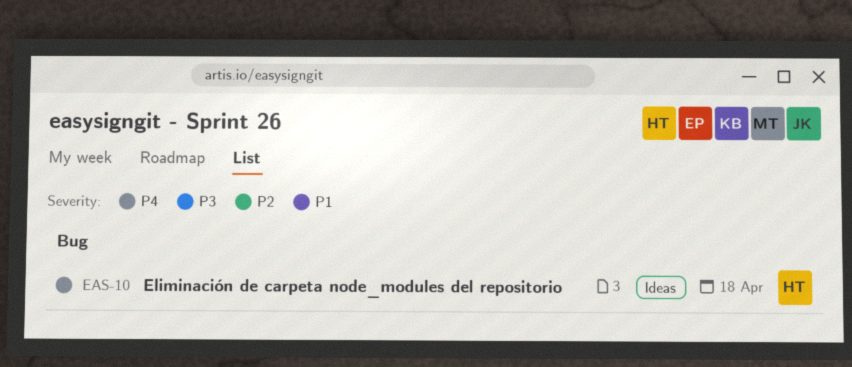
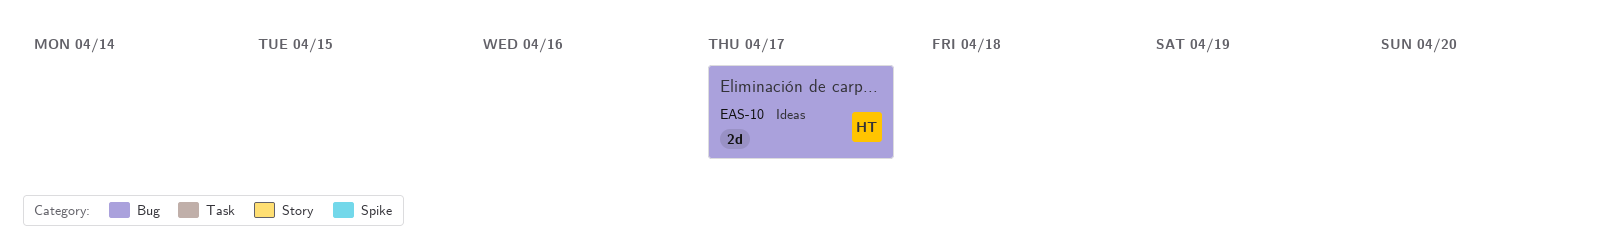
EAS-10, due: Apr 18 -> Apr 17

